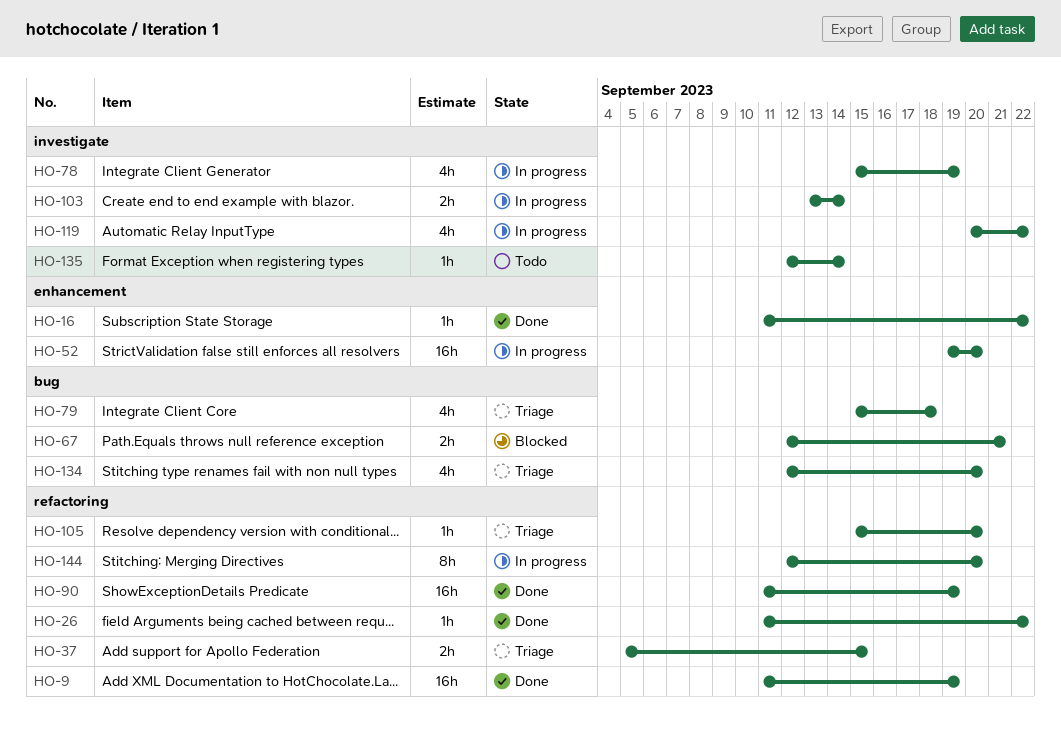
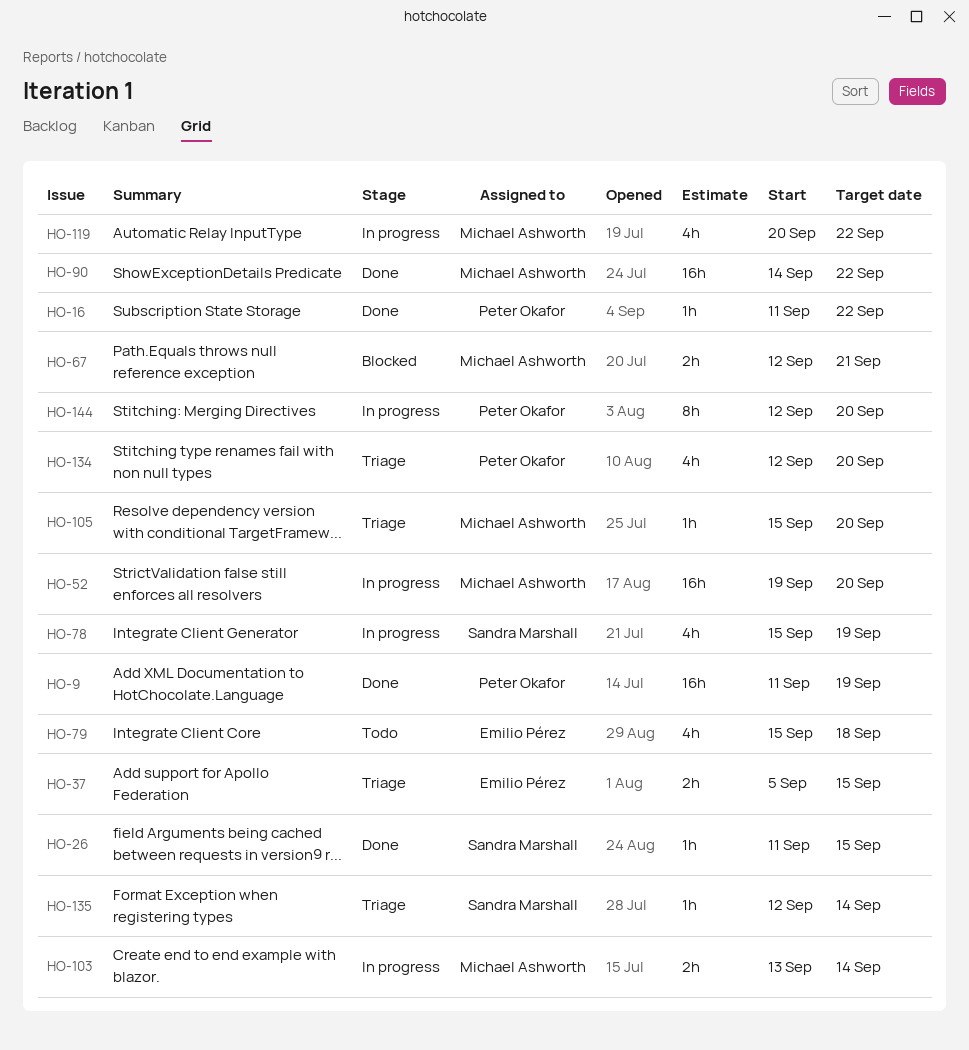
HO-26, due: Sep 22 -> Sep 15
HO-79, status: Triage -> Todo
HO-90, start: Sep 11 -> Sep 14
HO-90, due: Sep 19 -> Sep 22
HO-135, status: Todo -> Triage

